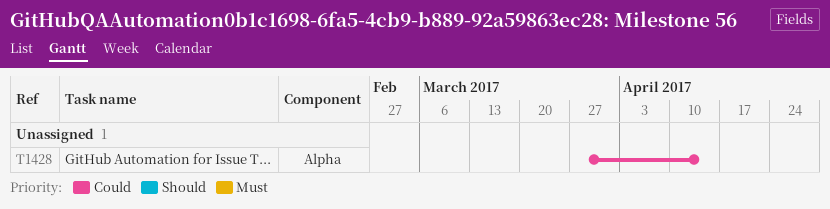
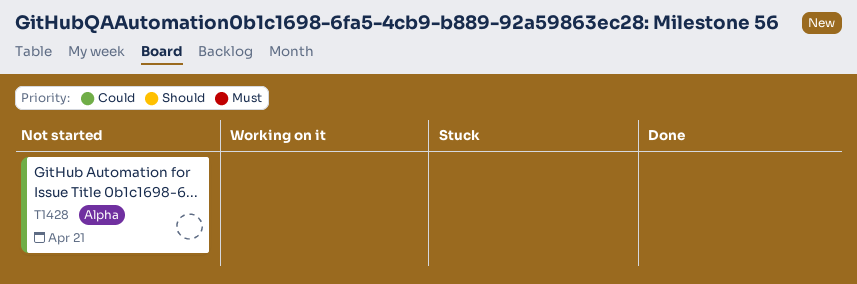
T1428, due: Apr 14 -> Apr 21

